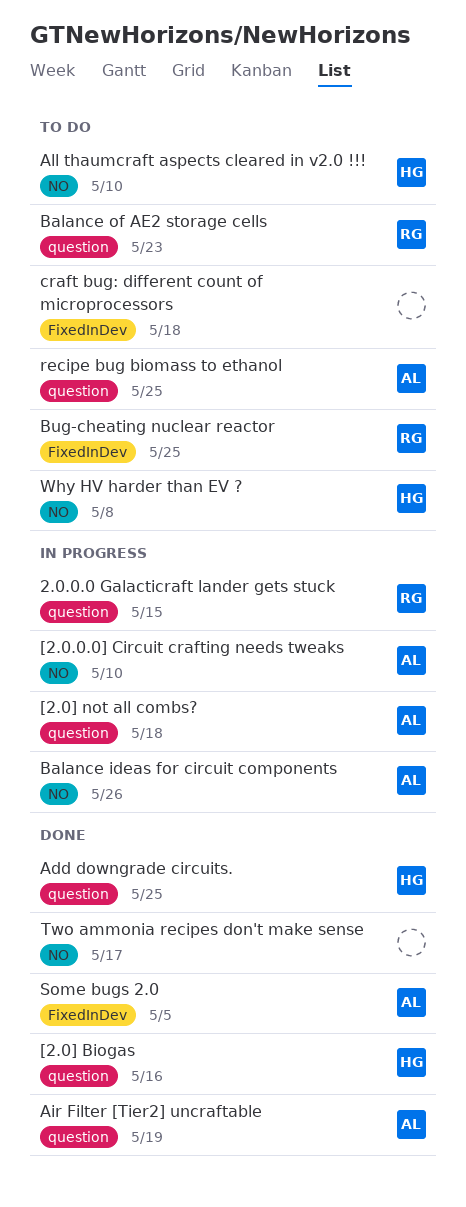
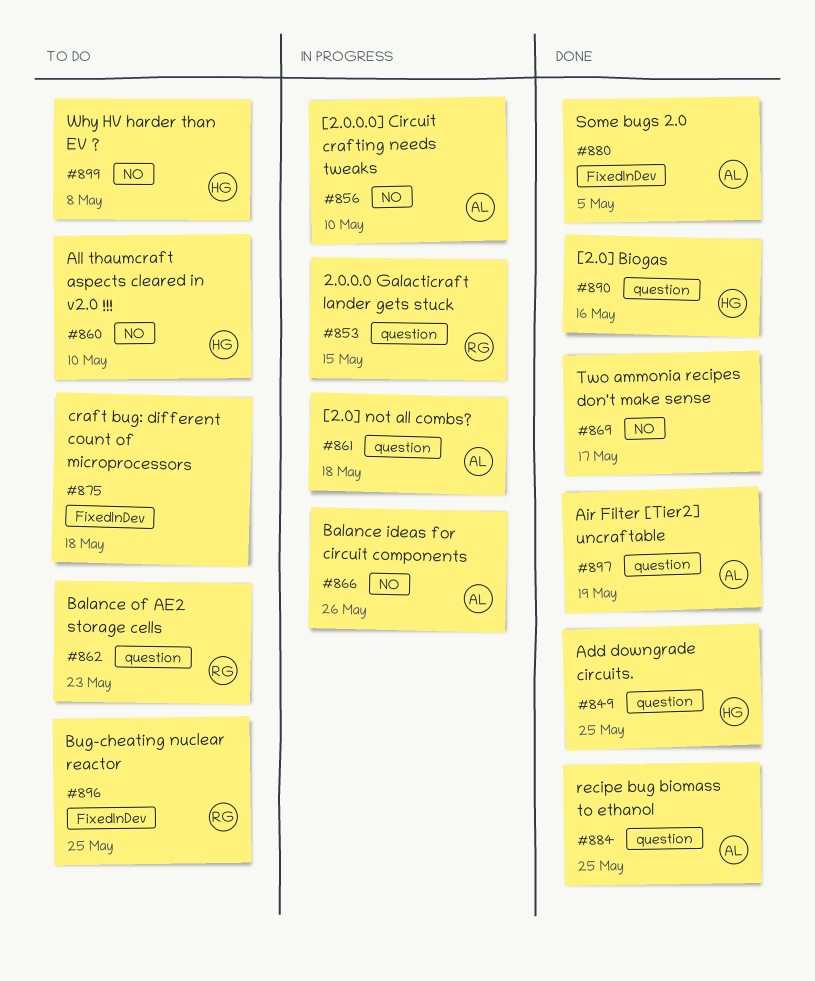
recipe bug biomass to ethanol, status: To do -> Done

